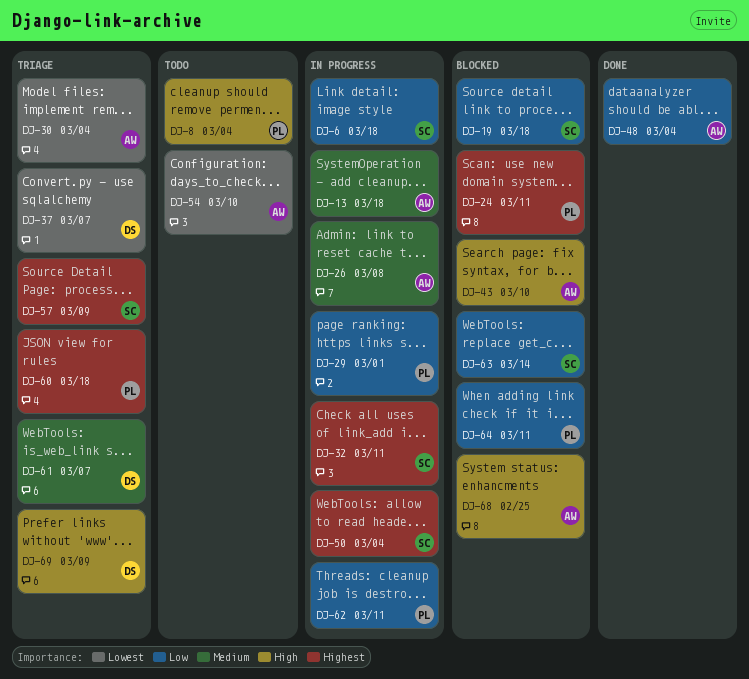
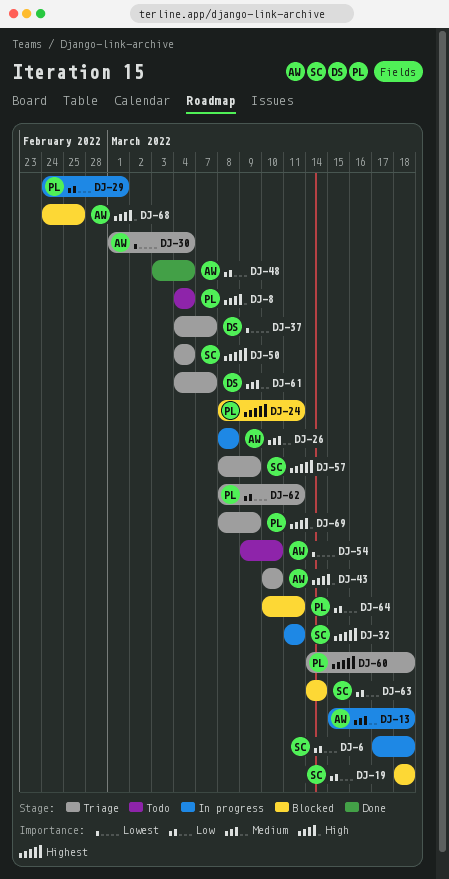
DJ-43, status: Blocked -> Triage
DJ-50, status: In progress -> Triage
DJ-62, status: In progress -> Triage
DJ-69, owner: DS -> PL

